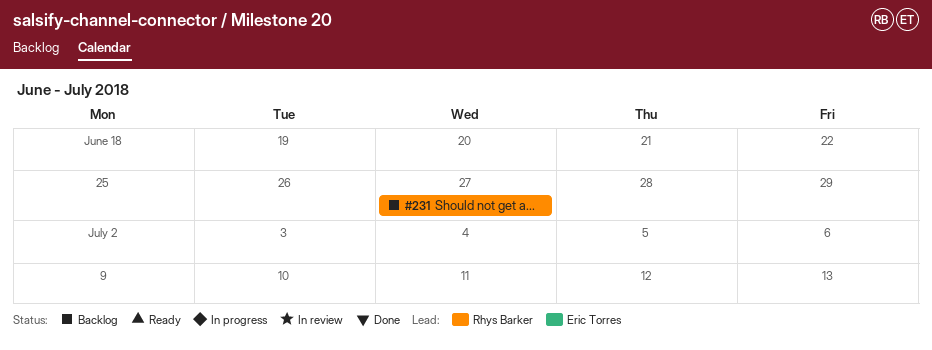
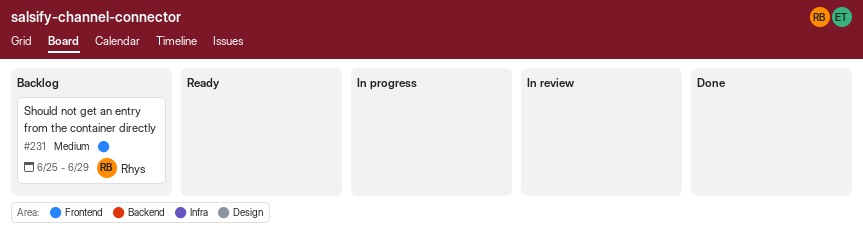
#231, start: Jun 27 -> Jun 25
#231, due: Jun 27 -> Jun 29

